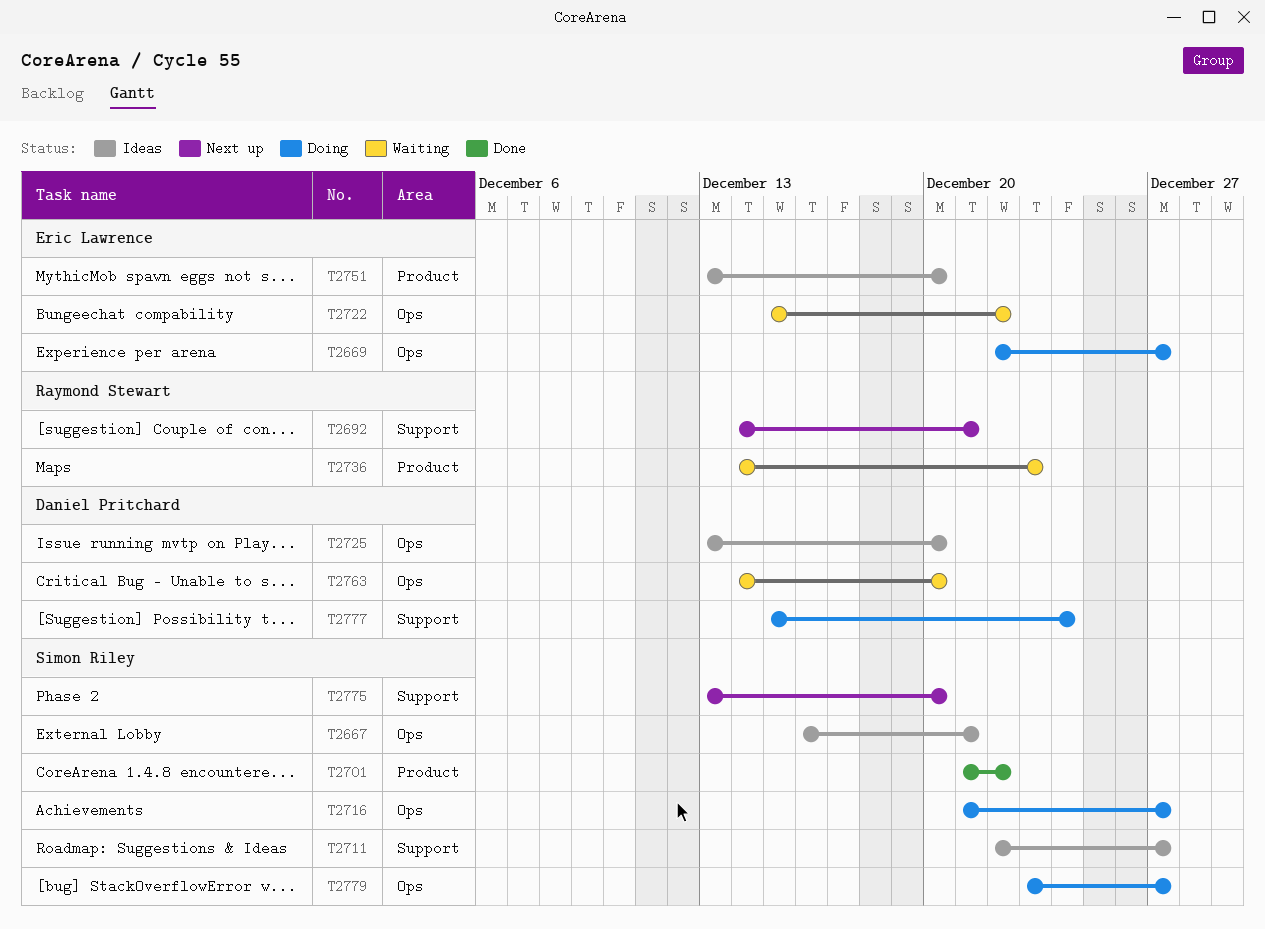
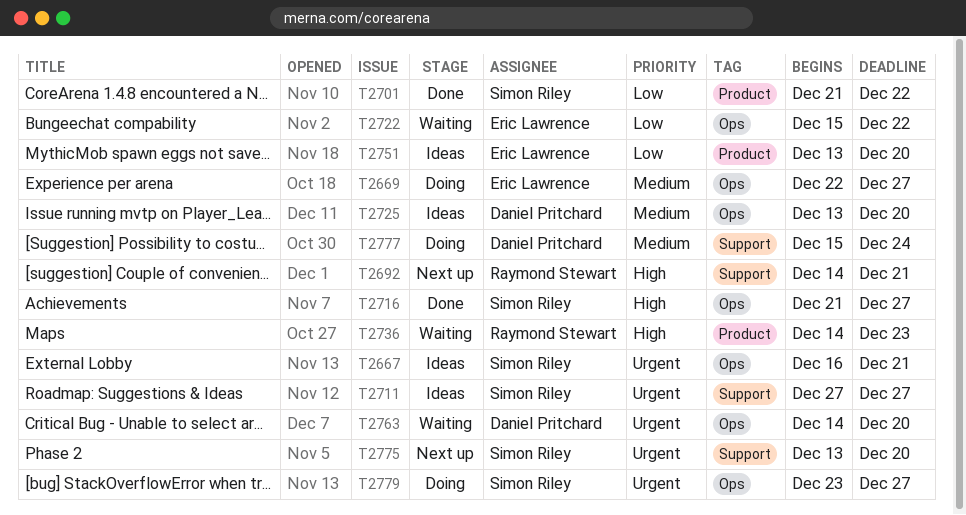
T2711, start: Dec 22 -> Dec 27
T2716, status: Doing -> Done

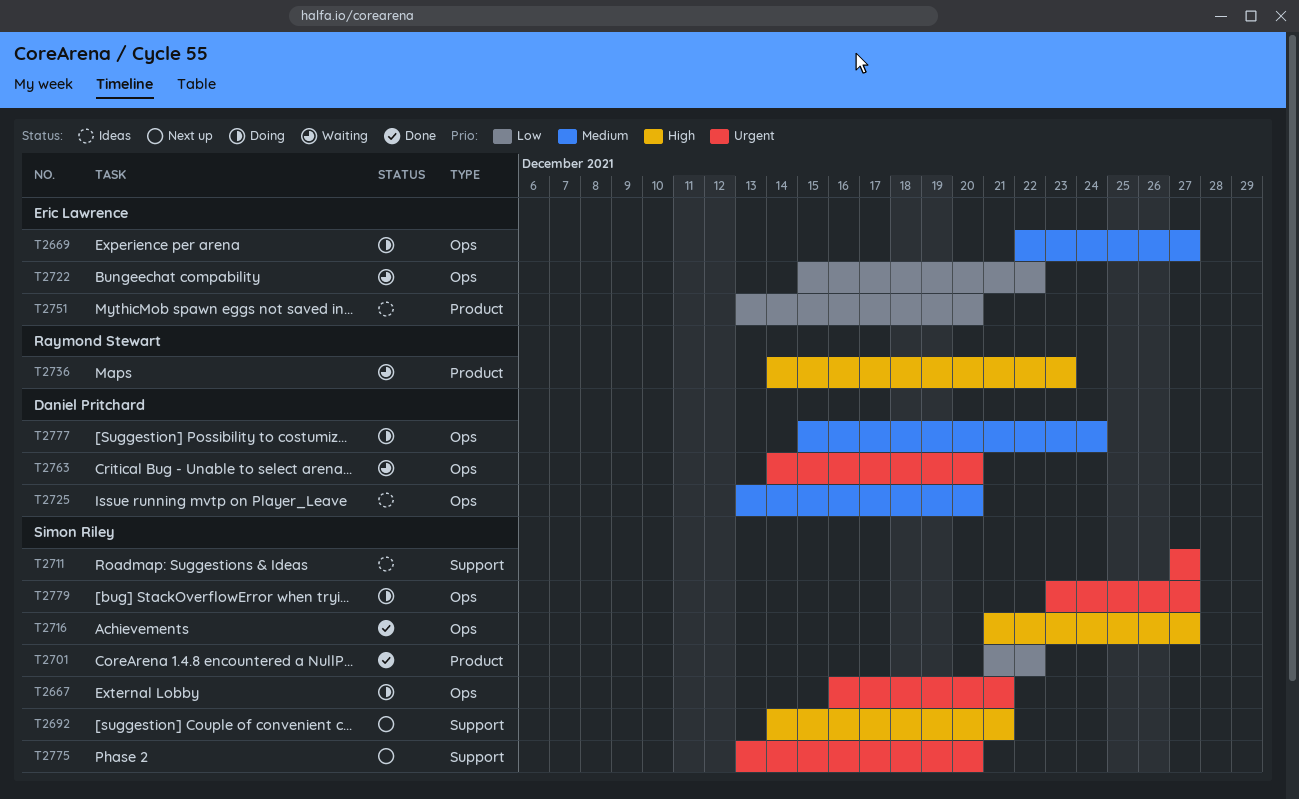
T2667, status: Ideas -> Doing
T2692, owner: Raymond Stewart -> Simon Riley
T2777, label: Support -> Ops

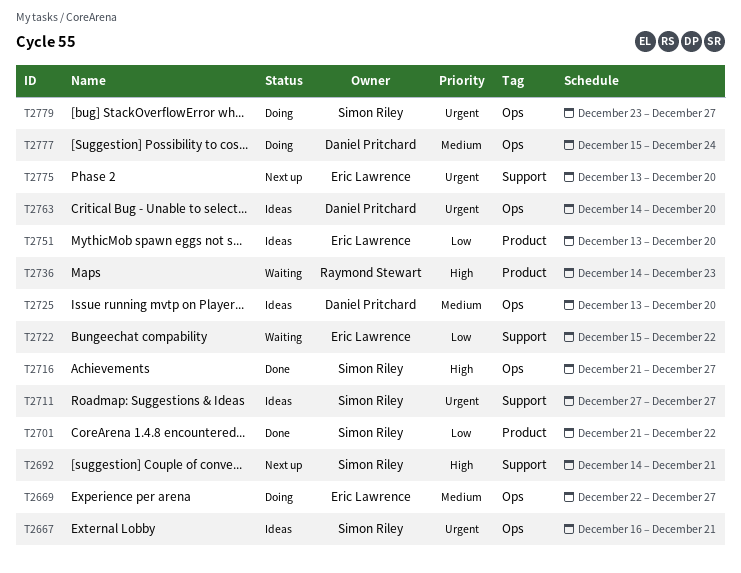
T2667, status: Doing -> Ideas
T2722, label: Ops -> Support
T2763, status: Waiting -> Ideas
T2775, owner: Simon Riley -> Eric Lawrence

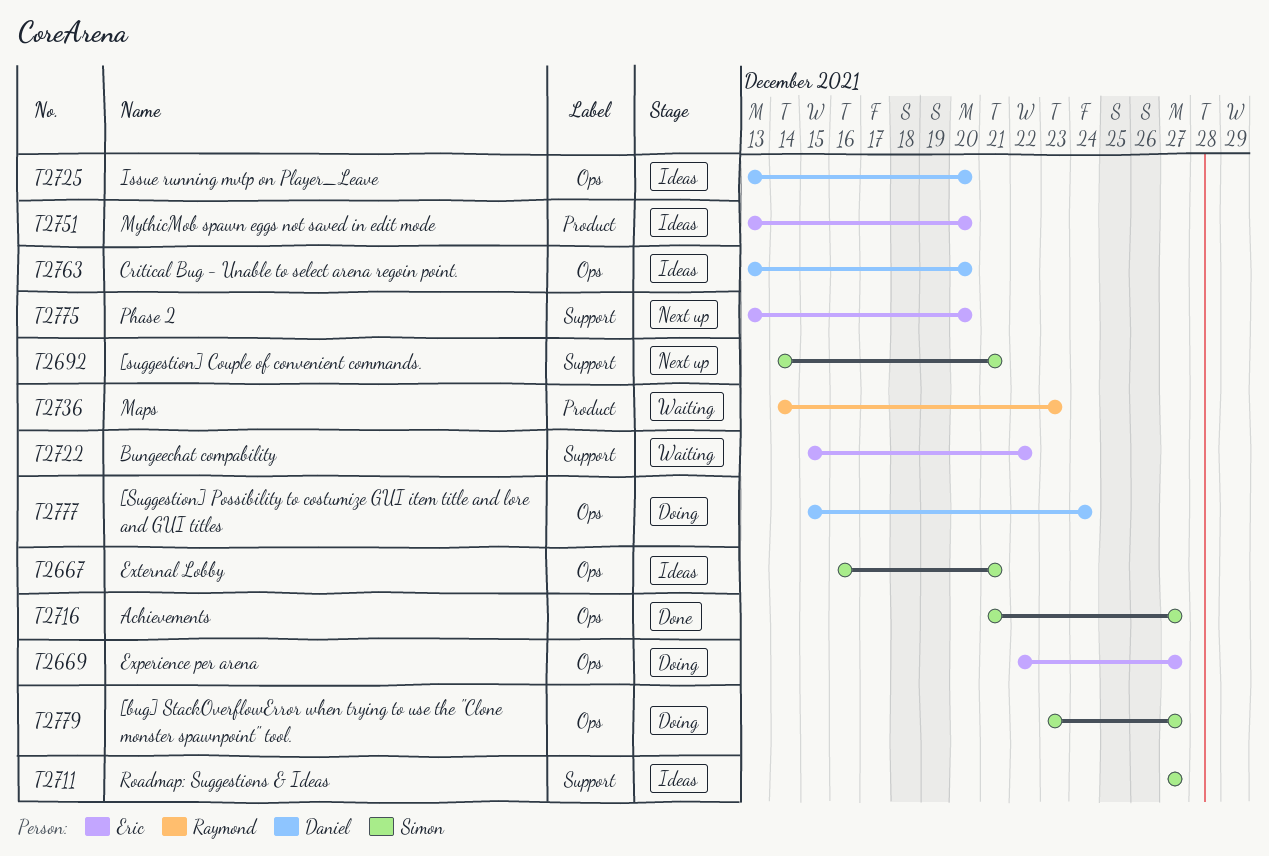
T2701: present -> none
T2763, start: Dec 14 -> Dec 13

